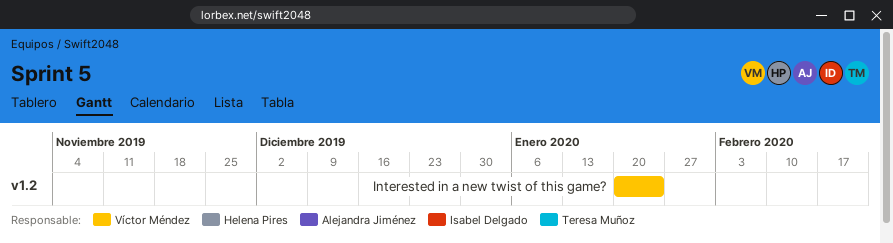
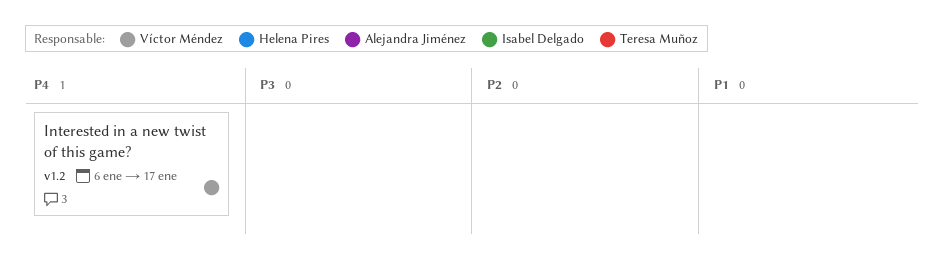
Interested in a new twist of this game?, start: Jan 20 -> Jan 6
Interested in a new twist of this game?, due: Jan 24 -> Jan 17

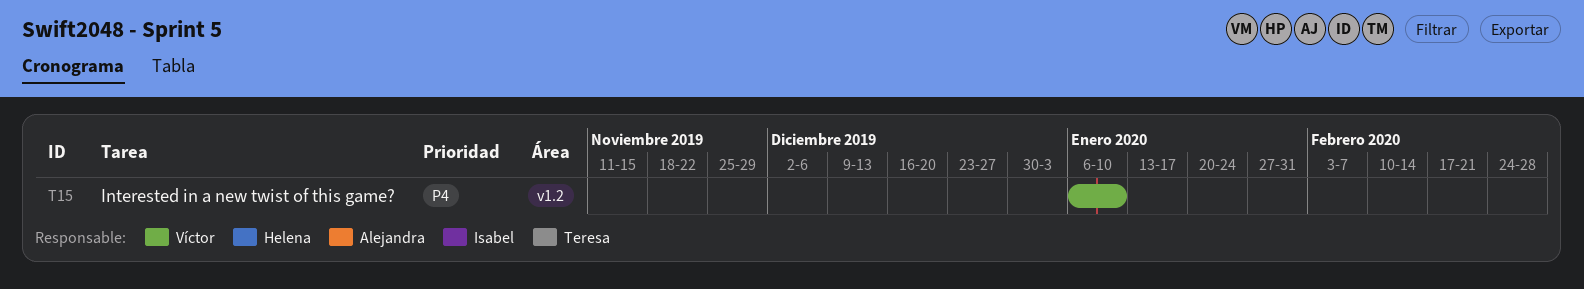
Interested in a new twist of this game?, due: Jan 17 -> Jan 10

